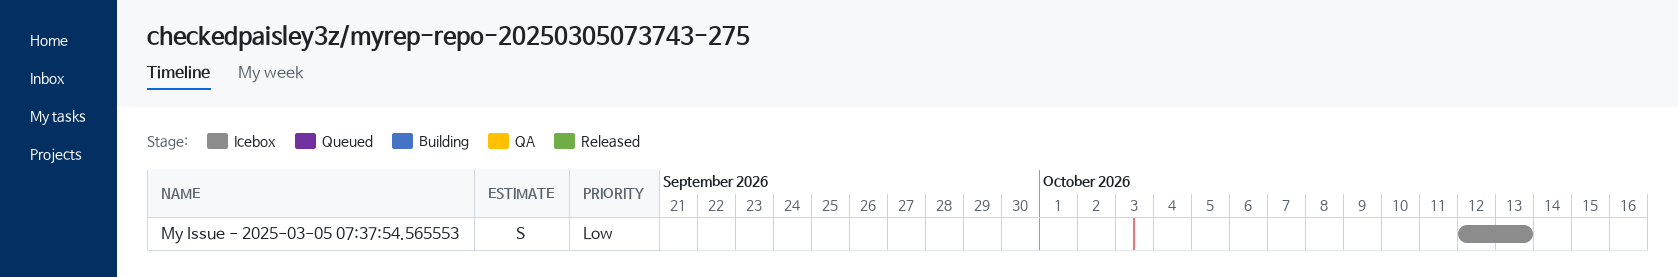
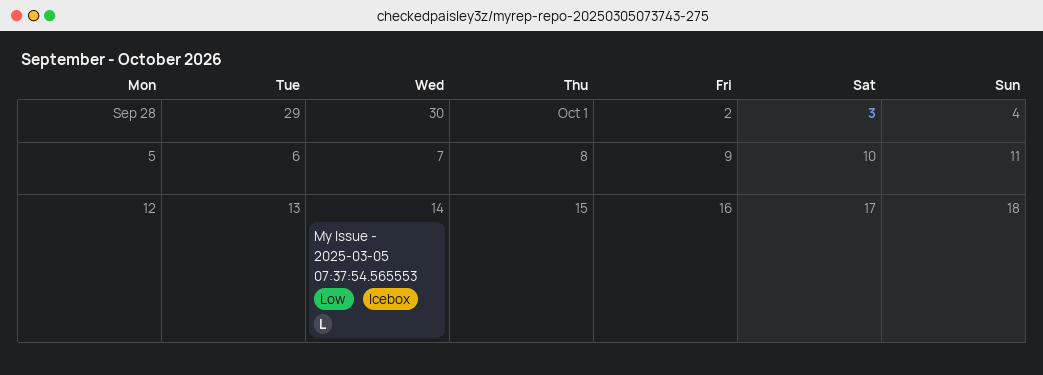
My Issue - 2025-03-05 07:37:54.565553, estimate: S -> L
My Issue - 2025-03-05 07:37:54.565553, due: Oct 13 -> Oct 14

